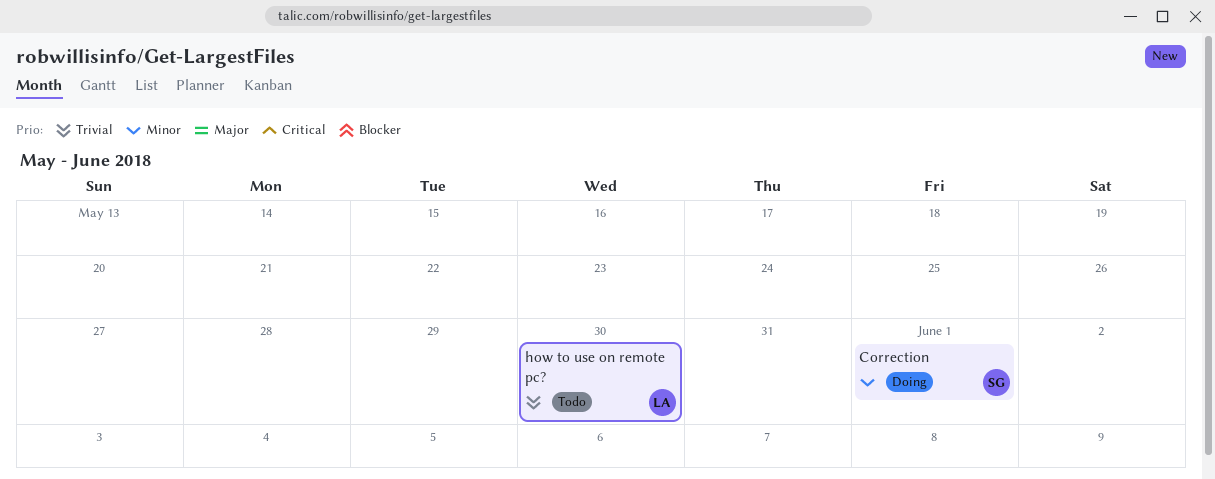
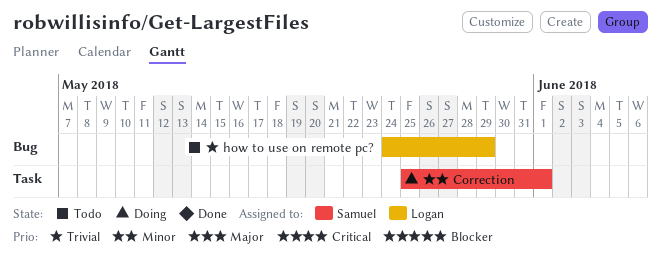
how to use on remote pc?, due: May 30 -> May 29

